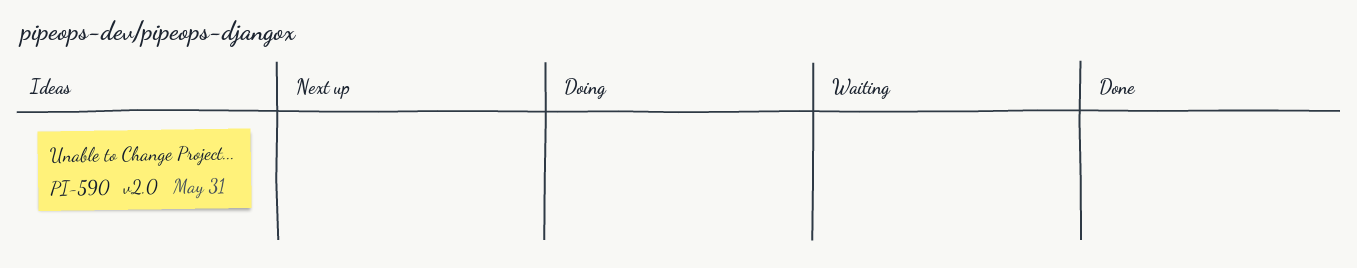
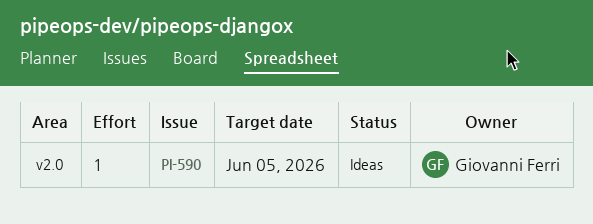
PI-590, due: May 31 -> Jun 5

